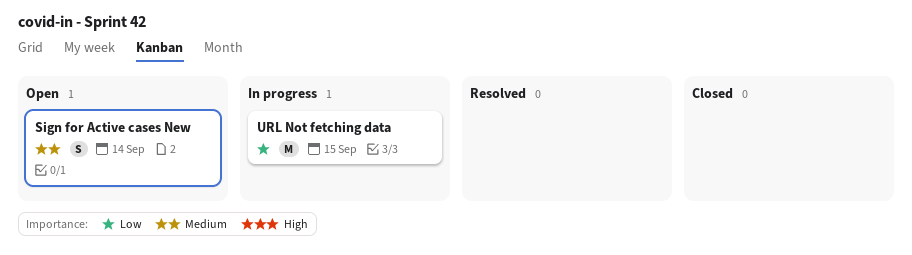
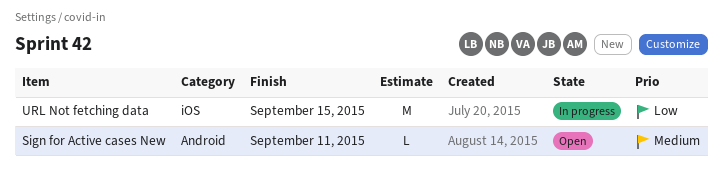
Sign for Active cases New, estimate: S -> L
Sign for Active cases New, due: Sep 14 -> Sep 11

